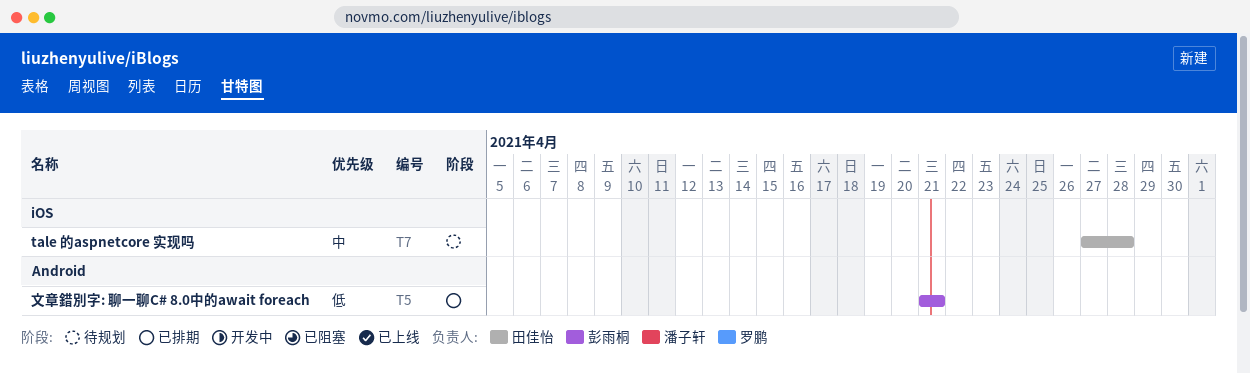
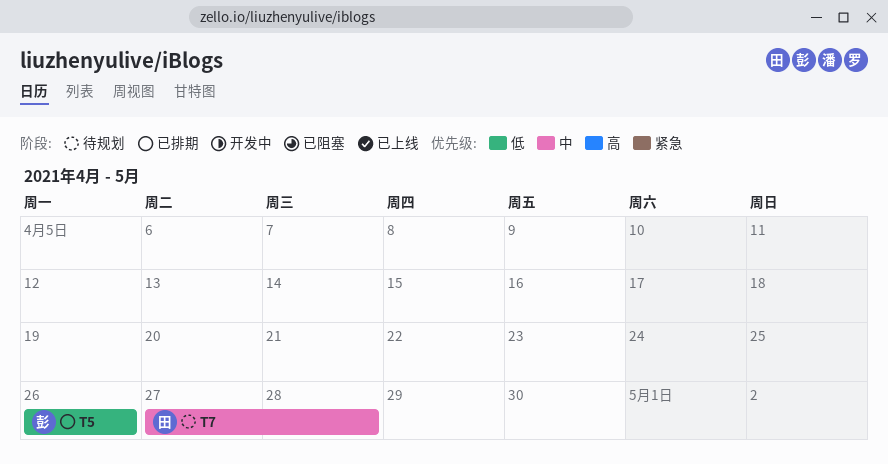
T5, start: Apr 21 -> Apr 26
T5, due: Apr 21 -> Apr 26

